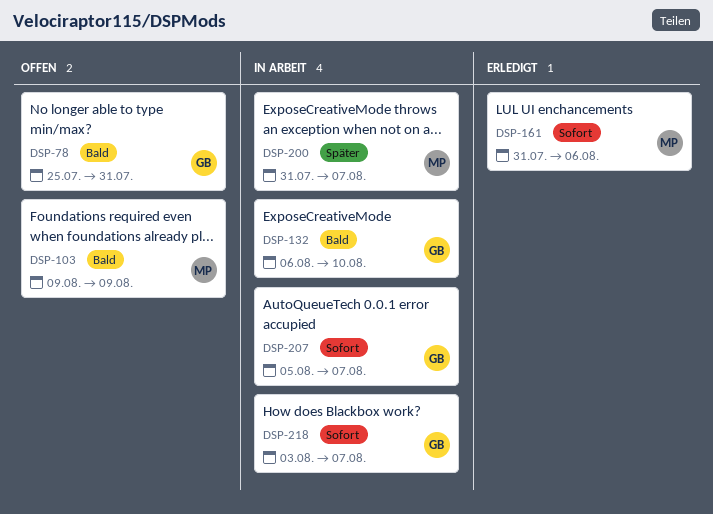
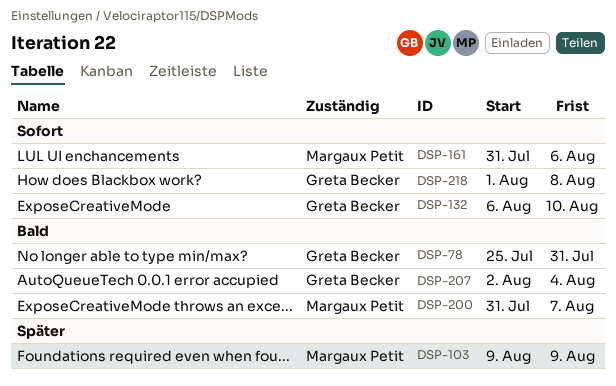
DSP-103, priority: Bald -> Später
DSP-132, priority: Bald -> Sofort
DSP-200, priority: Später -> Bald
DSP-207, priority: Sofort -> Bald
DSP-207, start: Aug 5 -> Aug 2
DSP-207, due: Aug 7 -> Aug 4
DSP-218, start: Aug 3 -> Aug 1
DSP-218, due: Aug 7 -> Aug 8

